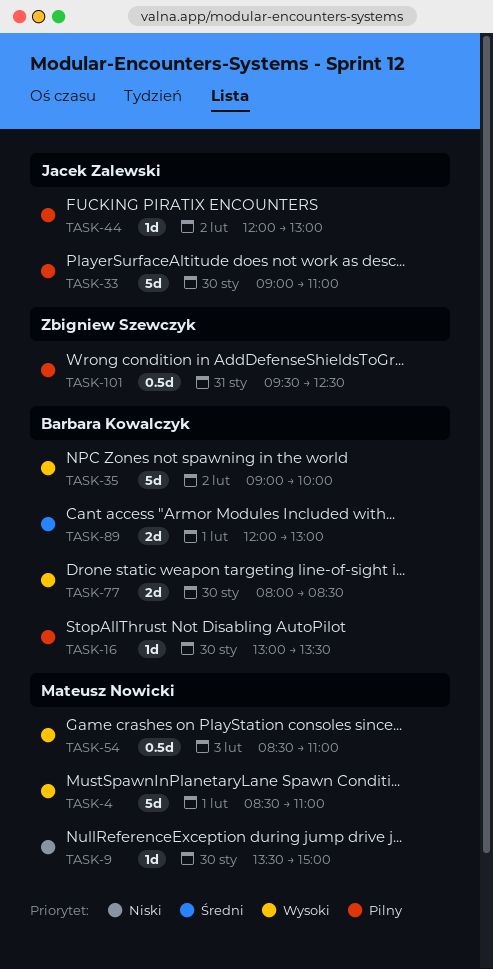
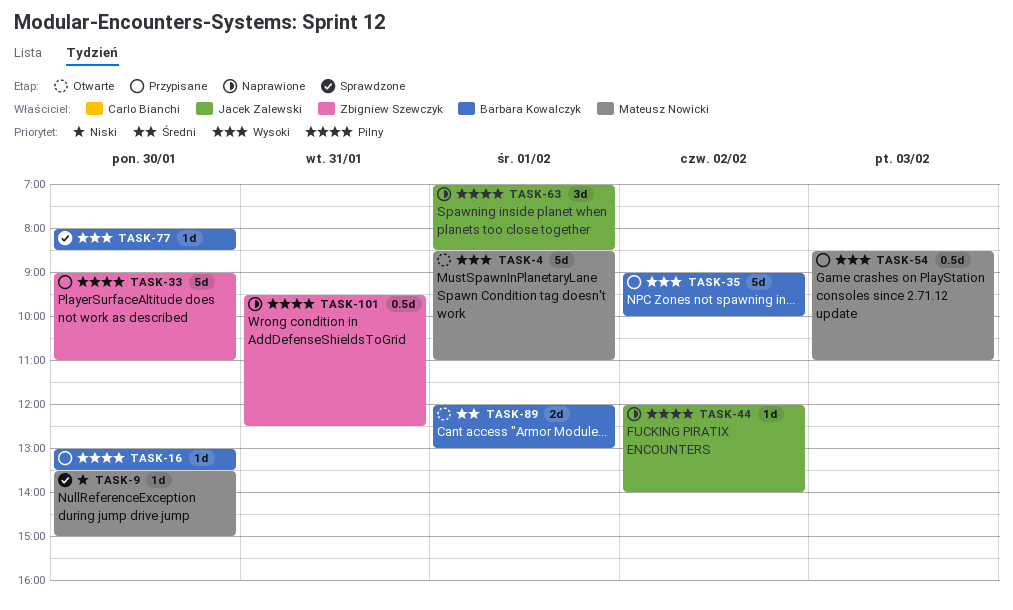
TASK-33, owner: Jacek Zalewski -> Zbigniew Szewczyk
TASK-44, ends: 13:00 -> 14:00
TASK-63: none -> present
TASK-77, estimate: 2d -> 1d

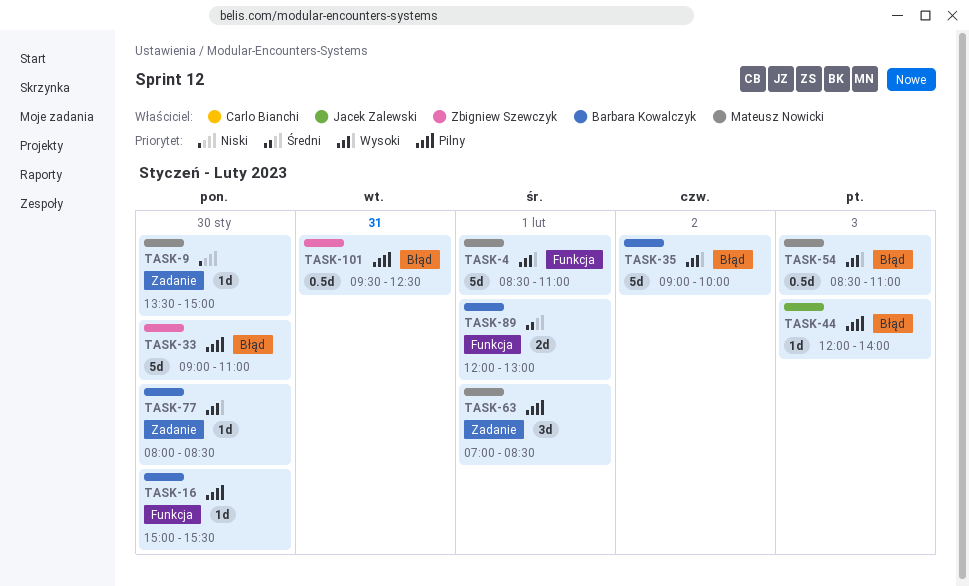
TASK-16, begins: 13:00 -> 15:00
TASK-16, ends: 13:30 -> 15:30
TASK-44, day: Feb 2 -> Feb 3
TASK-63, owner: Jacek Zalewski -> Mateusz Nowicki

